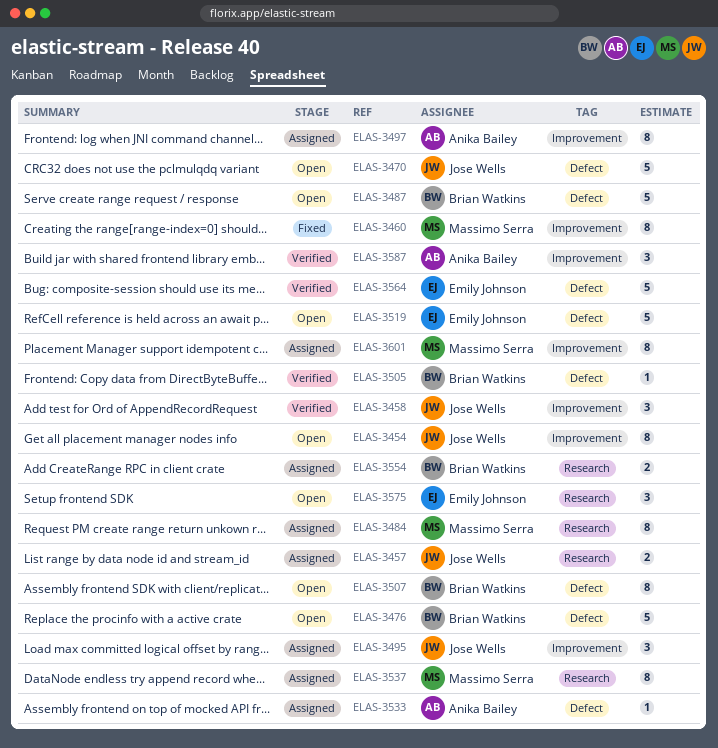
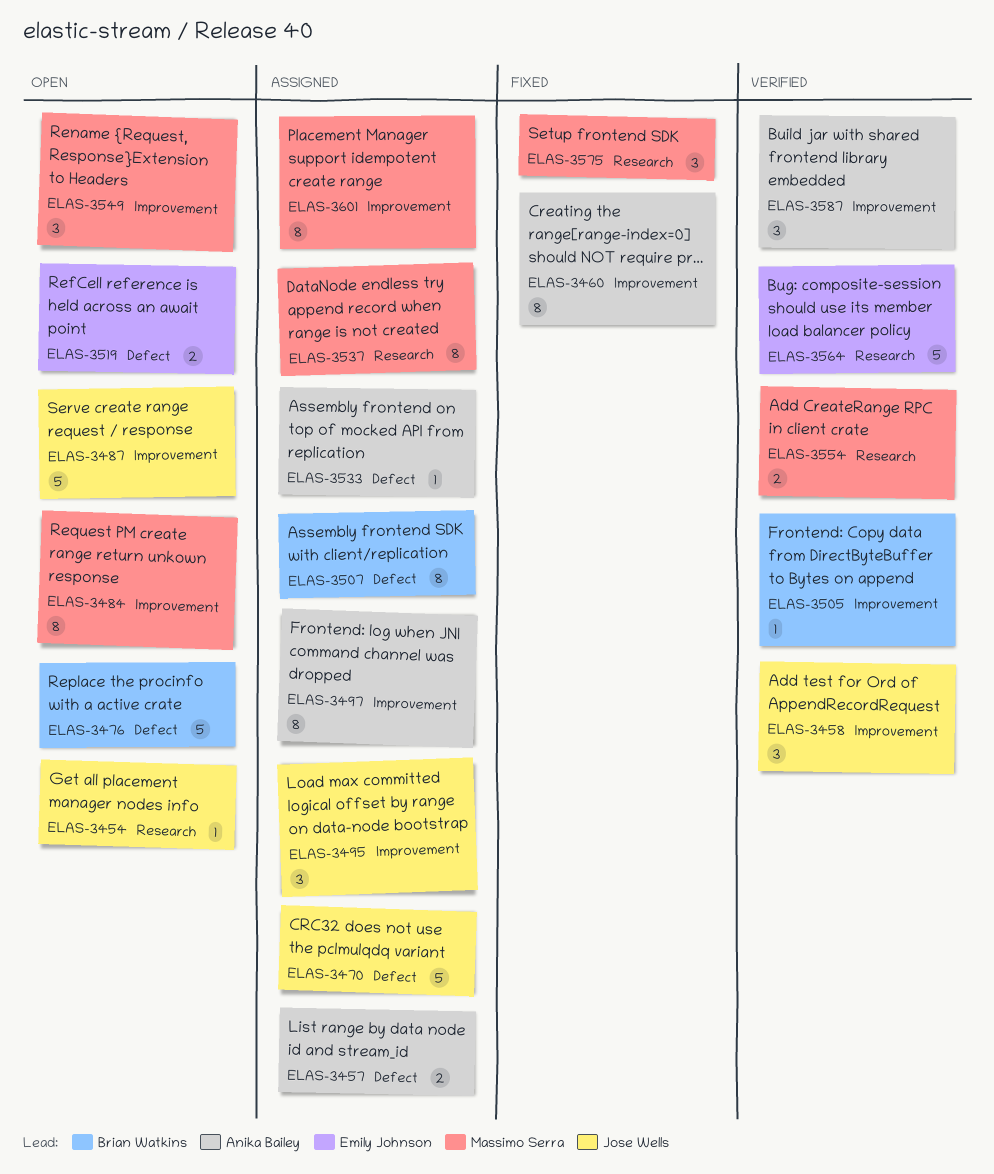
ELAS-3454, label: Improvement -> Research
ELAS-3454, estimate: 8 -> 1
ELAS-3457, owner: Jose Wells -> Anika Bailey
ELAS-3457, label: Research -> Defect
ELAS-3460, owner: Massimo Serra -> Anika Bailey
ELAS-3470, status: Open -> Assigned
ELAS-3484, status: Assigned -> Open
ELAS-3484, label: Research -> Improvement
ELAS-3487, owner: Brian Watkins -> Jose Wells
ELAS-3487, label: Defect -> Improvement
ELAS-3505, label: Defect -> Improvement
ELAS-3507, status: Open -> Assigned
ELAS-3519, estimate: 5 -> 2
ELAS-3549: none -> present
ELAS-3554, status: Assigned -> Verified
ELAS-3554, owner: Brian Watkins -> Massimo Serra
ELAS-3564, label: Defect -> Research
ELAS-3575, status: Open -> Fixed
ELAS-3575, owner: Emily Johnson -> Massimo Serra

